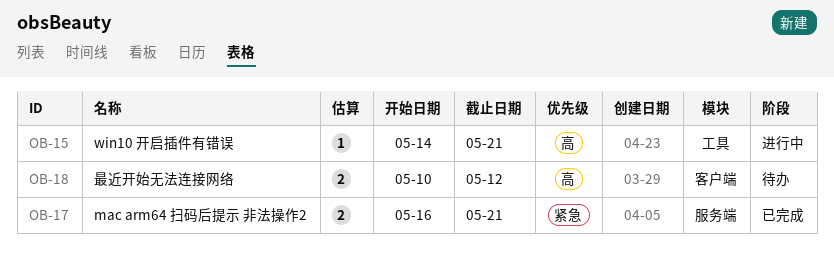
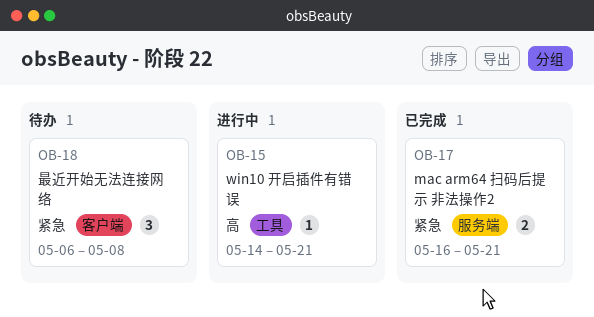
OB-18, priority: 高 -> 紧急
OB-18, estimate: 2 -> 3
OB-18, start: May 10 -> May 6
OB-18, due: May 12 -> May 8

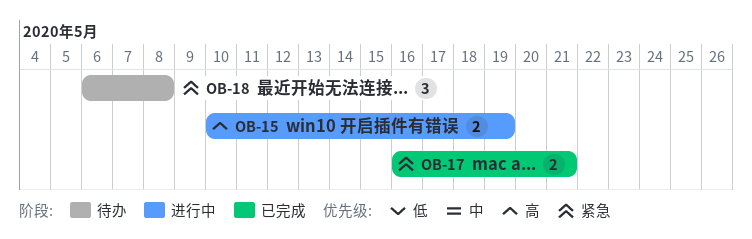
OB-15, estimate: 1 -> 2
OB-15, start: May 14 -> May 10
OB-15, due: May 21 -> May 19

